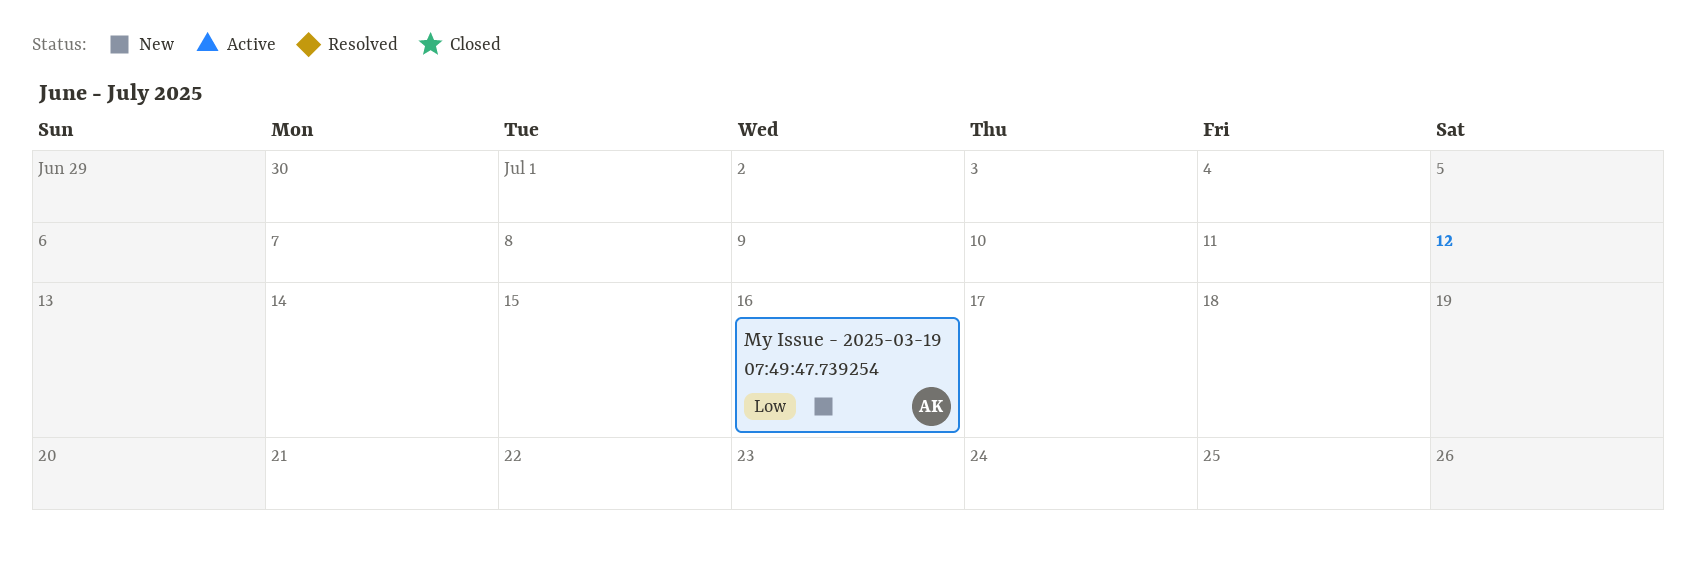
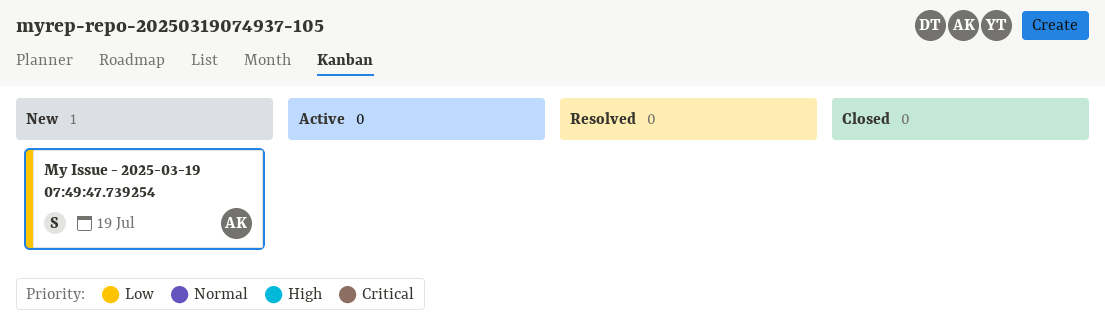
My Issue - 2025-03-19 07:49:47.739254, due: Jul 16 -> Jul 19

